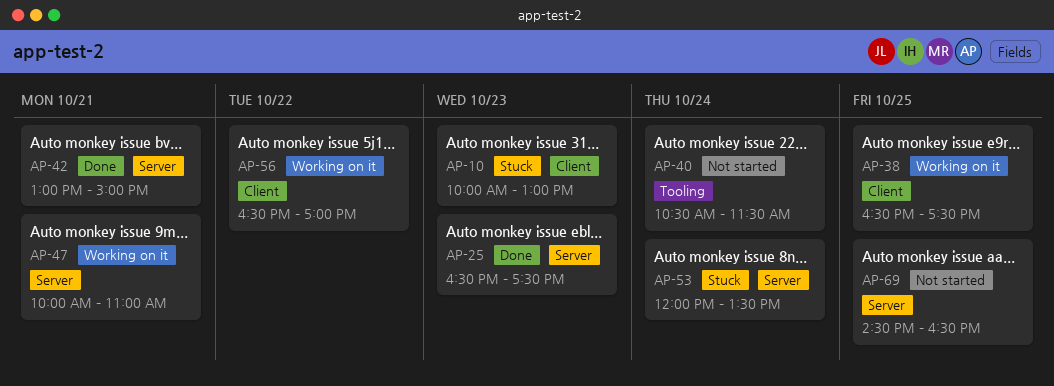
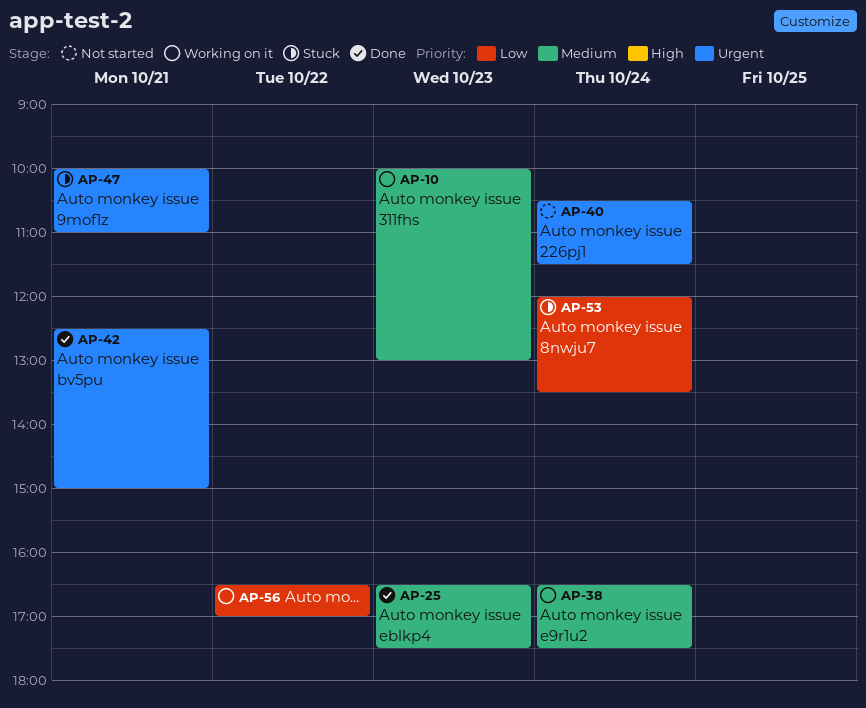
AP-10, status: Stuck -> Working on it
AP-38, day: Oct 25 -> Oct 24
AP-42, begins: 13:00 -> 12:30
AP-47, status: Working on it -> Stuck
AP-69: present -> none

